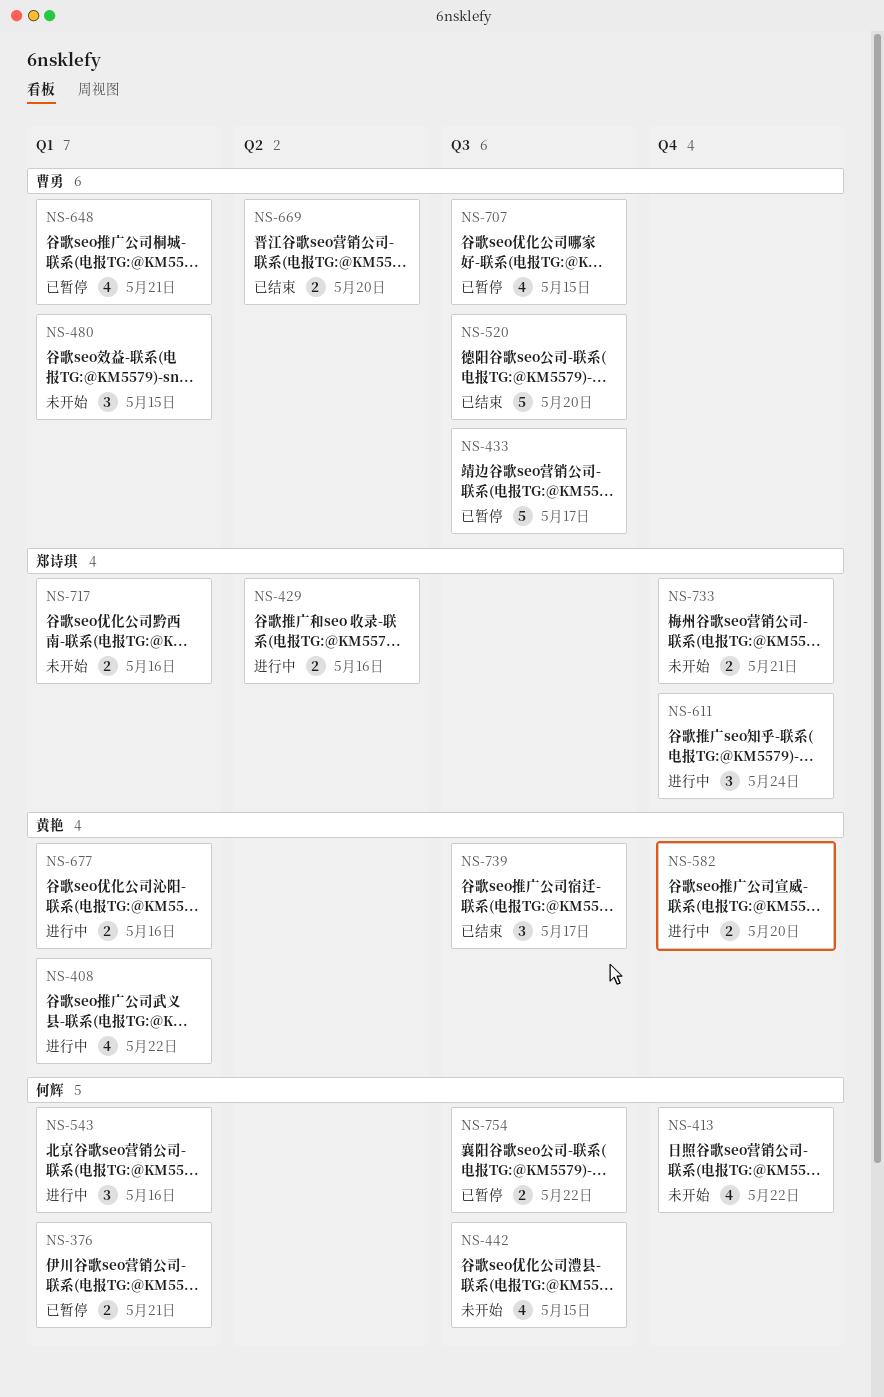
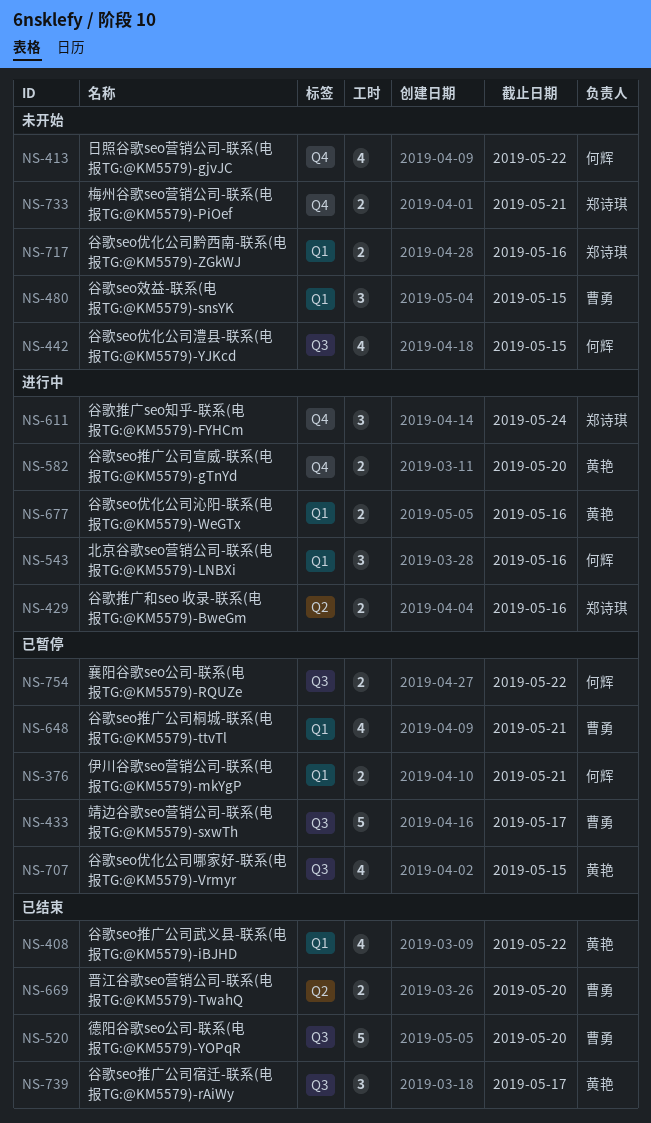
NS-408, status: 进行中 -> 已结束
NS-707, owner: 曹勇 -> 黄艳

